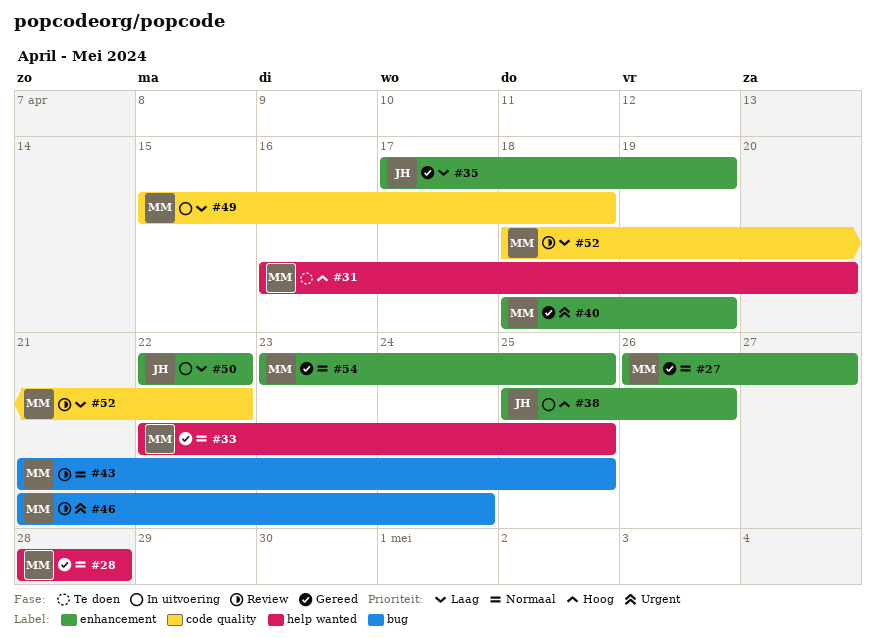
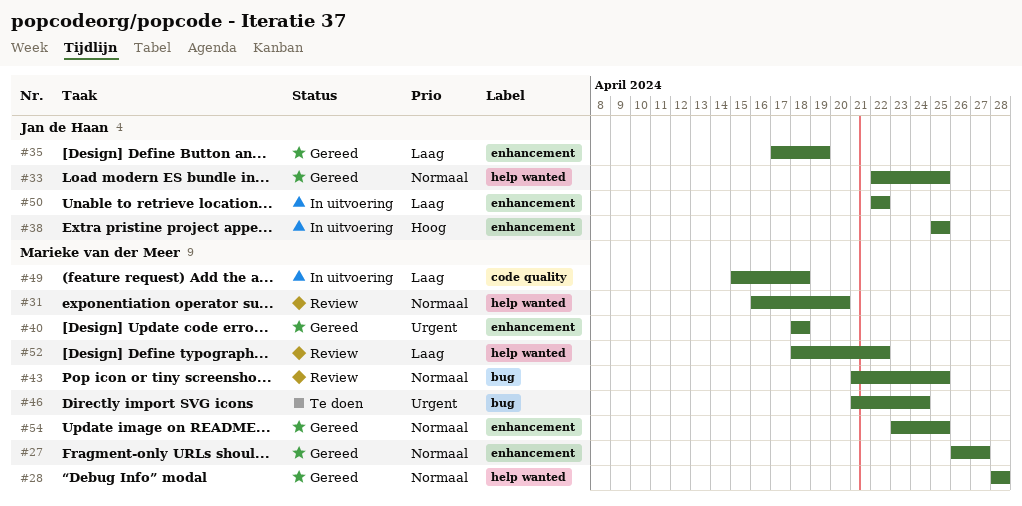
#31, status: Te doen -> Review
#31, priority: Hoog -> Normaal
#33, owner: Marieke van der Meer -> Jan de Haan
#38, due: Apr 26 -> Apr 25
#40, due: Apr 19 -> Apr 18
#46, status: Review -> Te doen
#52, label: code quality -> help wanted

